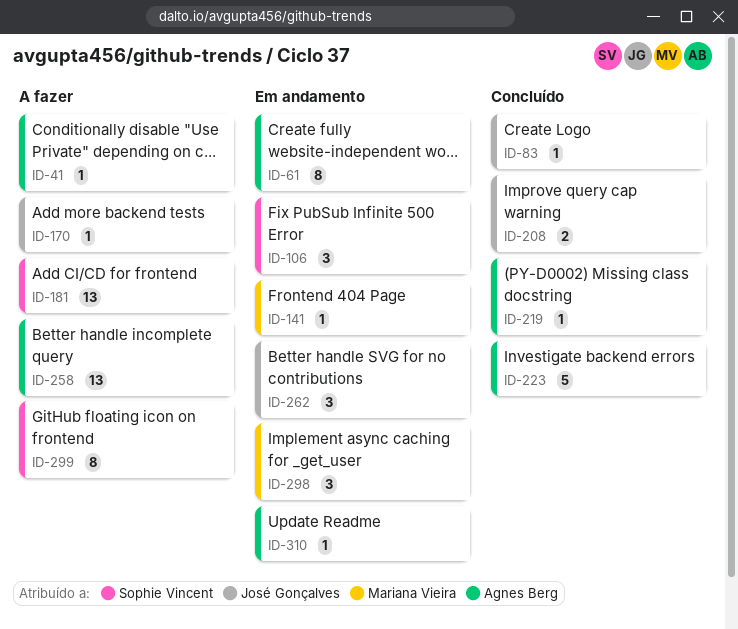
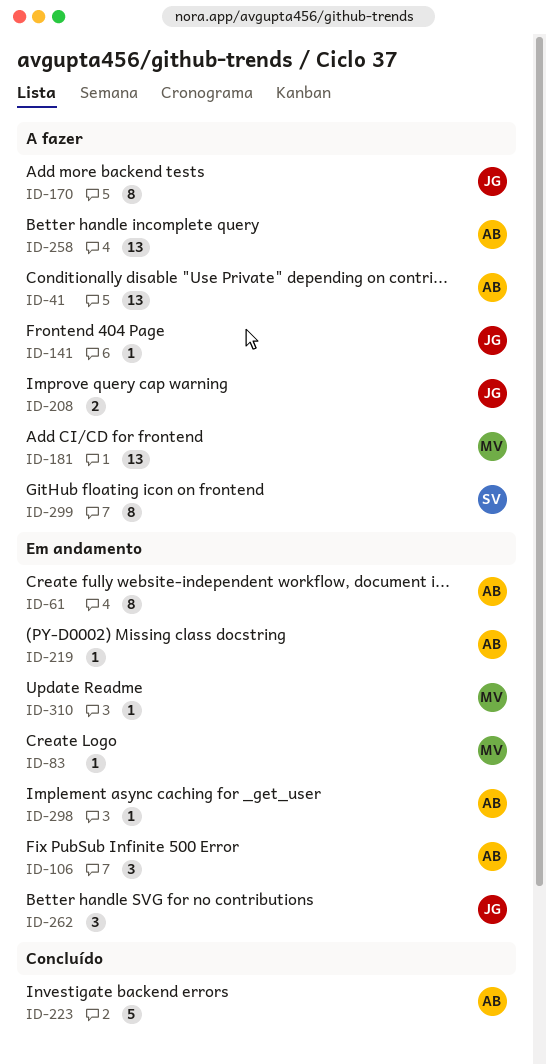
ID-41, estimate: 1 -> 13
ID-83, status: Concluído -> Em andamento
ID-83, owner: José Gonçalves -> Mariana Vieira
ID-106, owner: Sophie Vincent -> Agnes Berg
ID-141, status: Em andamento -> A fazer
ID-141, owner: Mariana Vieira -> José Gonçalves
ID-170, estimate: 1 -> 8
ID-181, owner: Sophie Vincent -> Mariana Vieira
ID-208, status: Concluído -> A fazer
ID-219, status: Concluído -> Em andamento
ID-298, owner: Mariana Vieira -> Agnes Berg
ID-298, estimate: 3 -> 1
ID-310, owner: Agnes Berg -> Mariana Vieira

